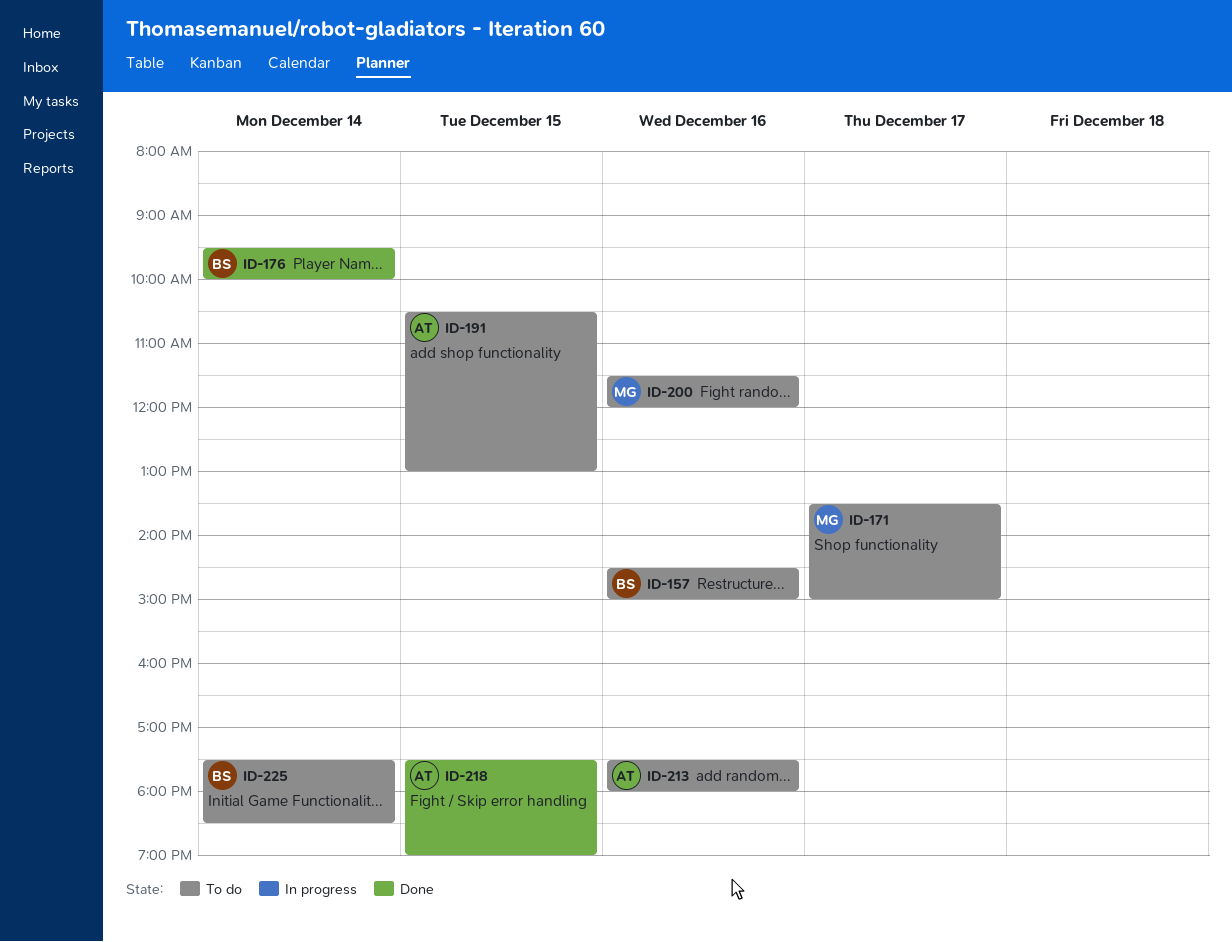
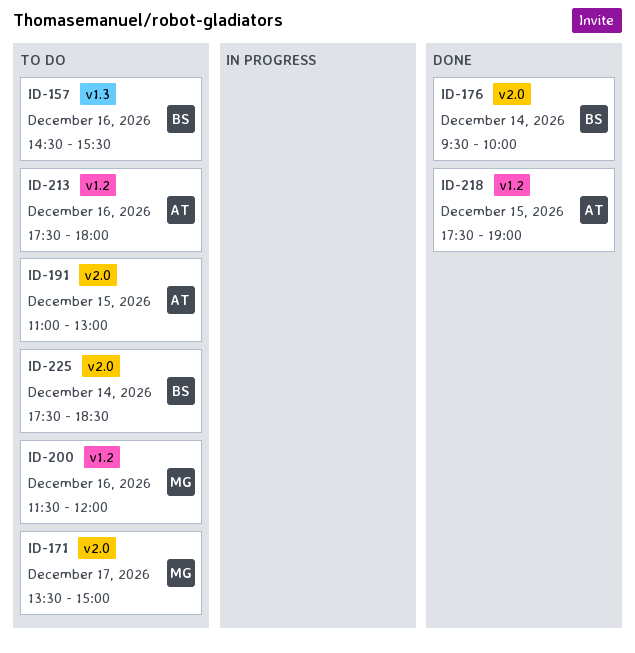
ID-157, ends: 15:00 -> 15:30
ID-191, begins: 10:30 -> 11:00

